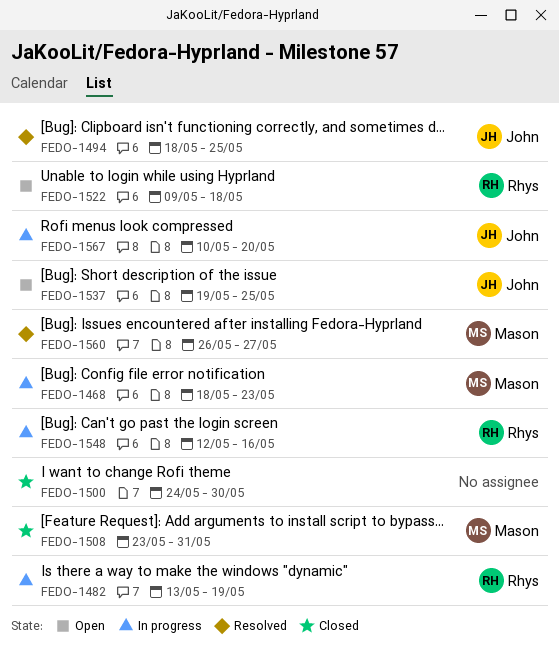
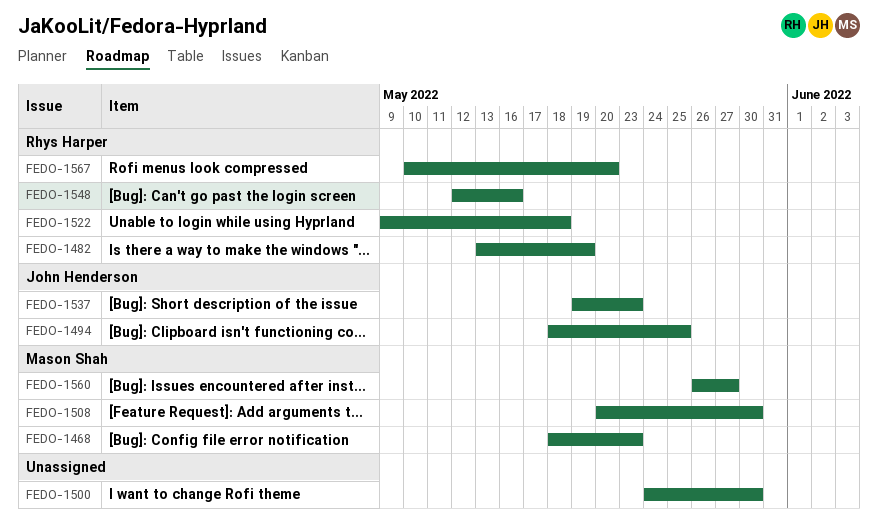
FEDO-1508, start: May 23 -> May 20
FEDO-1508, due: May 31 -> May 30
FEDO-1537, due: May 25 -> May 23
FEDO-1567, owner: John Henderson -> Rhys Harper

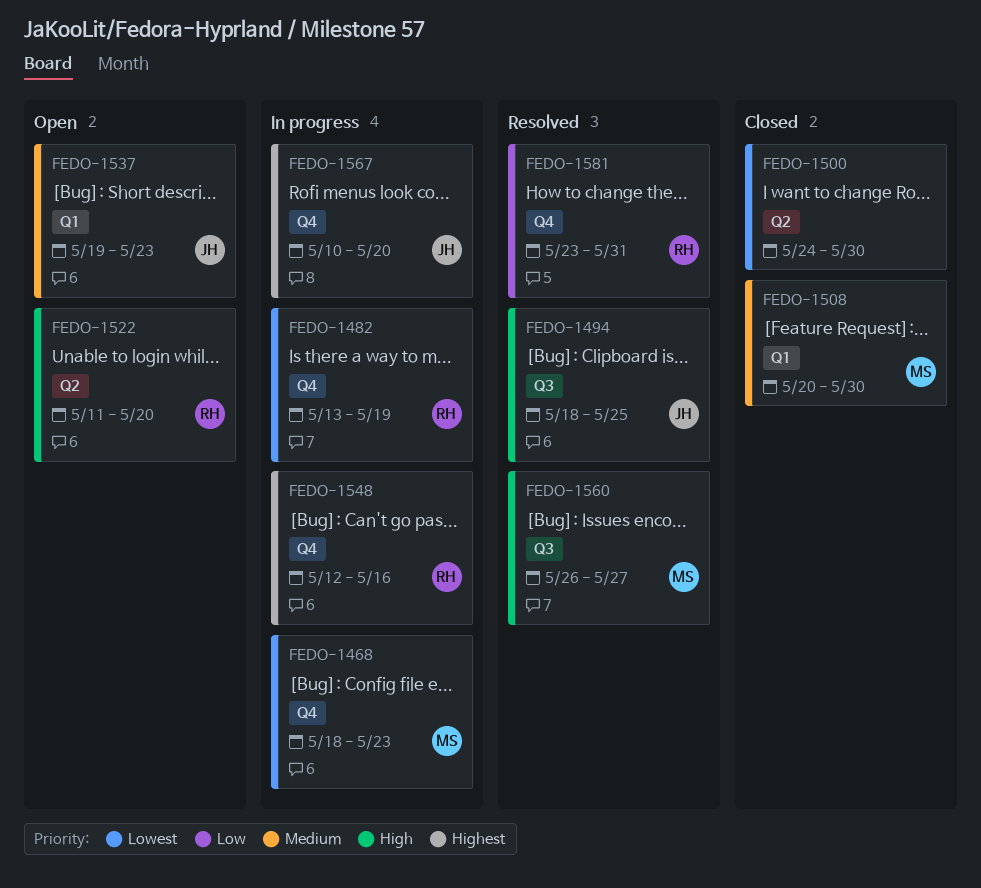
FEDO-1522, start: May 9 -> May 11
FEDO-1522, due: May 18 -> May 20
FEDO-1567, owner: Rhys Harper -> John Henderson
FEDO-1581: none -> present

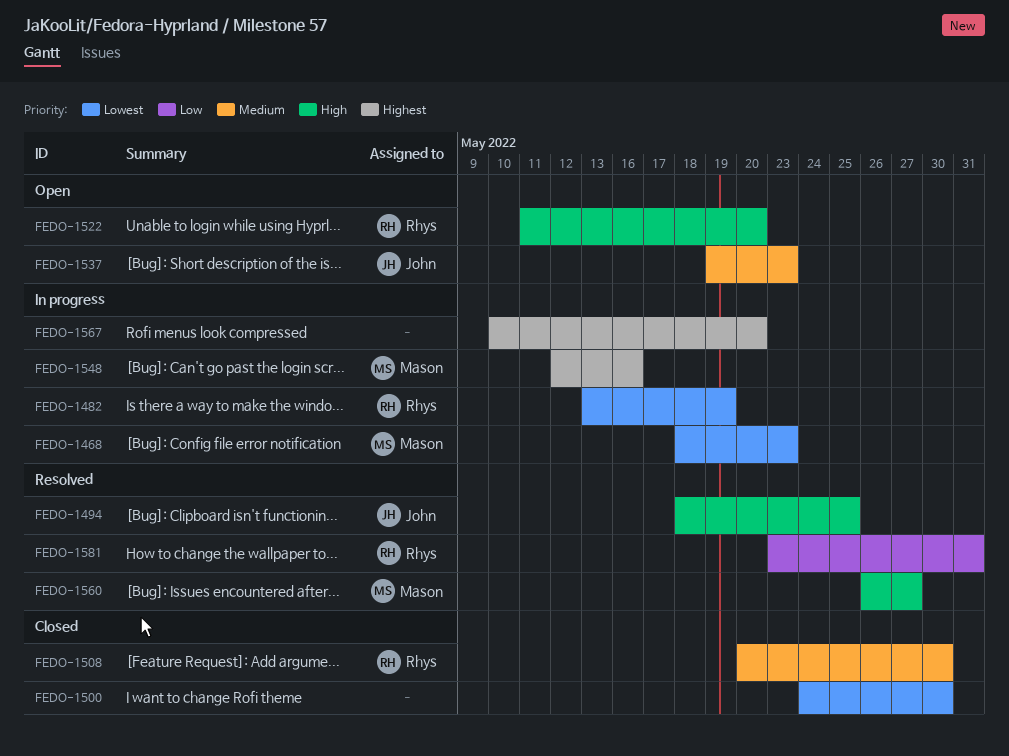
FEDO-1508, owner: Mason -> Rhys
FEDO-1548, owner: Rhys -> Mason
FEDO-1567, owner: John -> none

